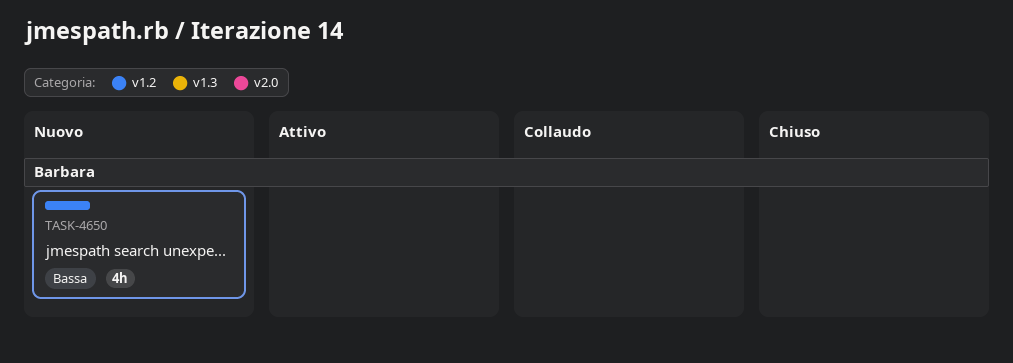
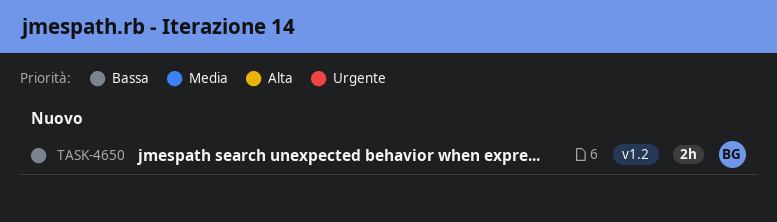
TASK-4650, estimate: 4h -> 2h

